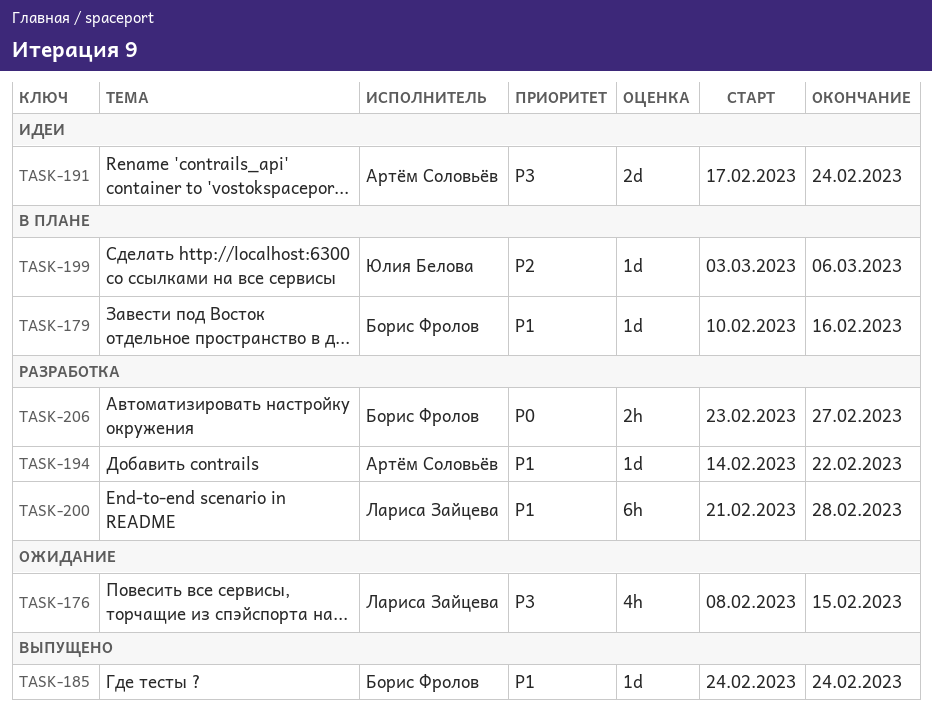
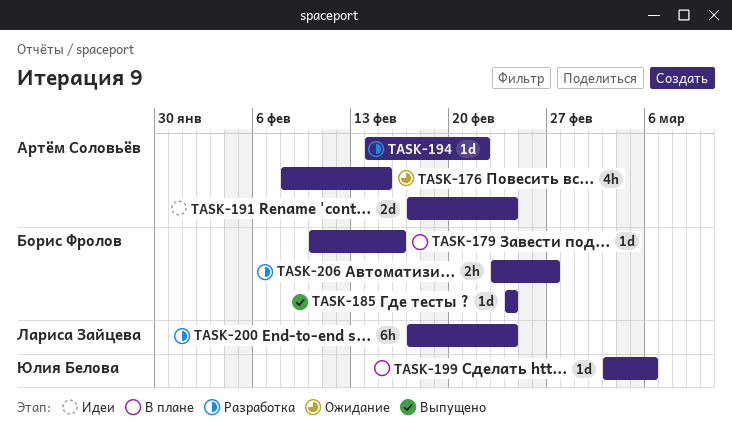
TASK-176, owner: Лариса Зайцева -> Артём Соловьёв
TASK-200, start: Feb 21 -> Feb 17
TASK-200, due: Feb 28 -> Feb 24

